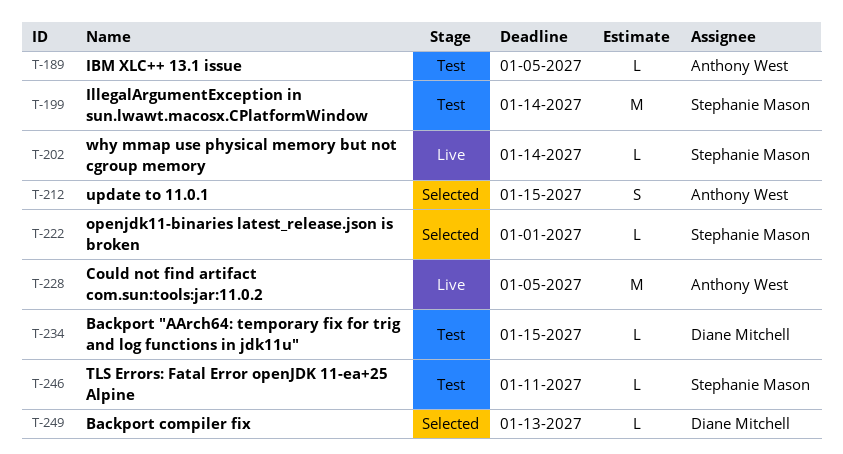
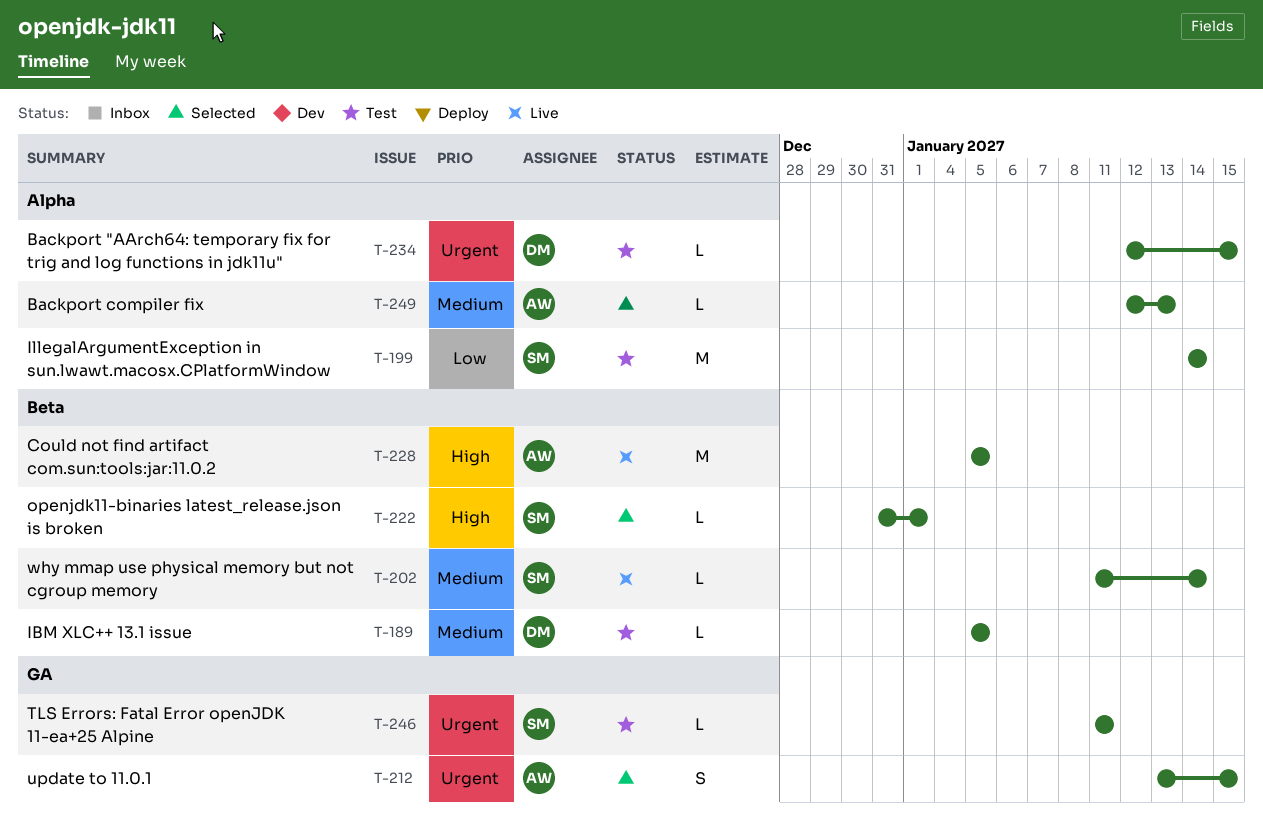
T-189, owner: Anthony West -> Diane Mitchell
T-249, owner: Diane Mitchell -> Anthony West

